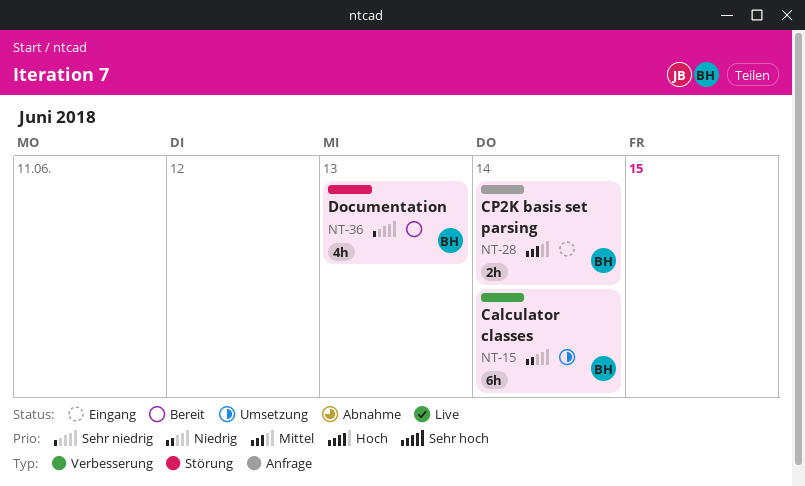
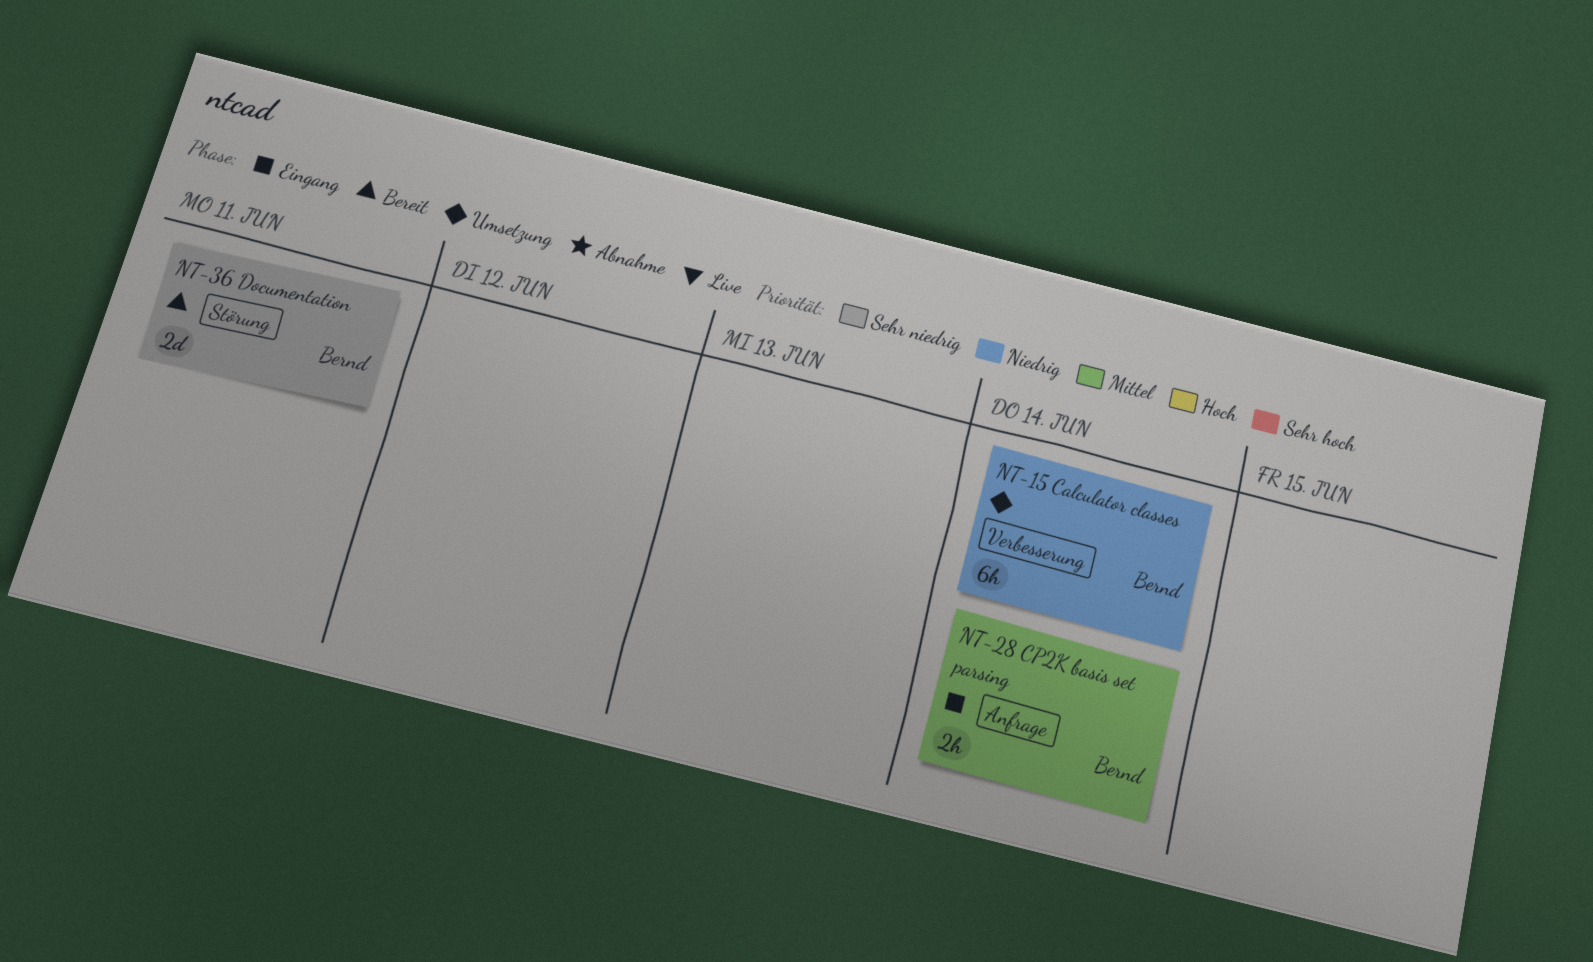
NT-36, estimate: 4h -> 2d
NT-36, due: Jun 13 -> Jun 11

